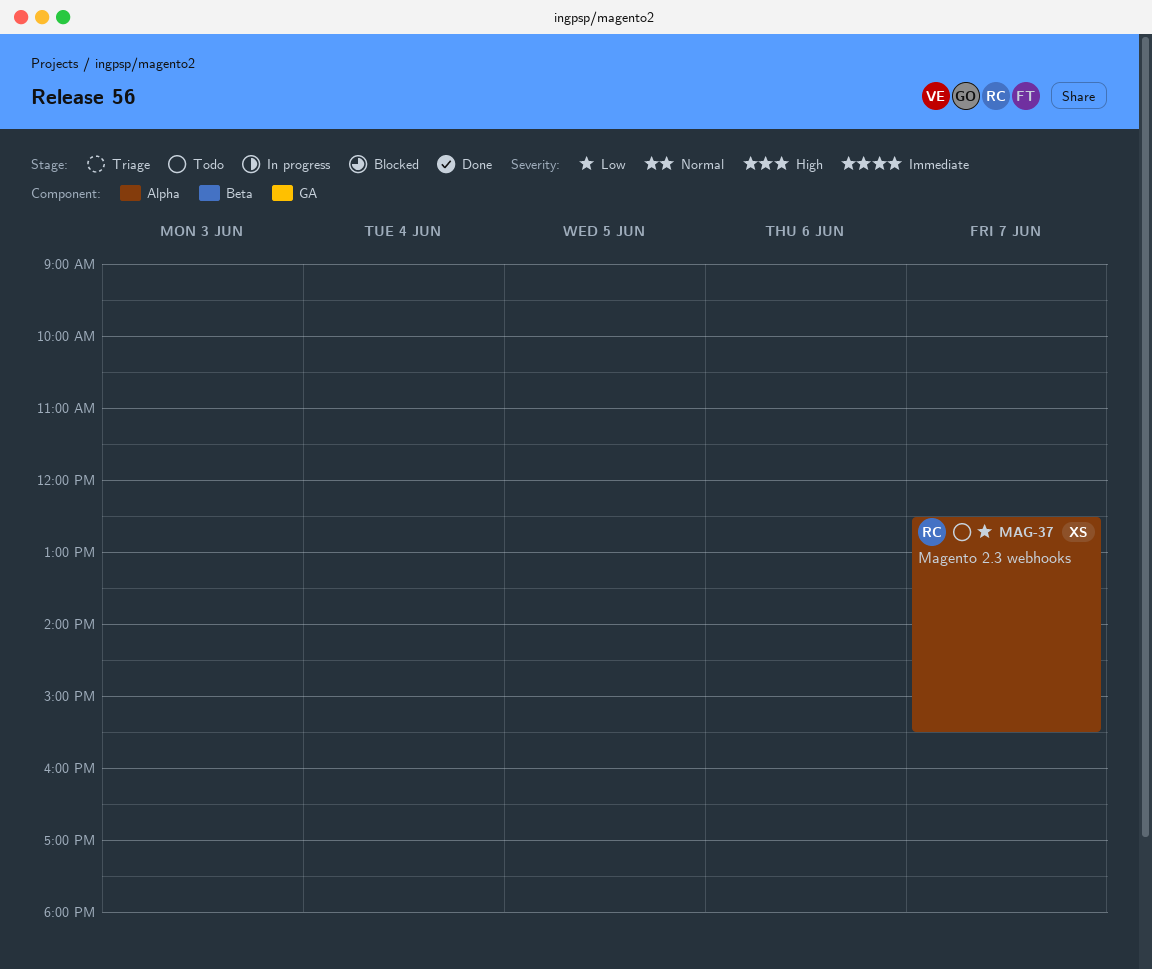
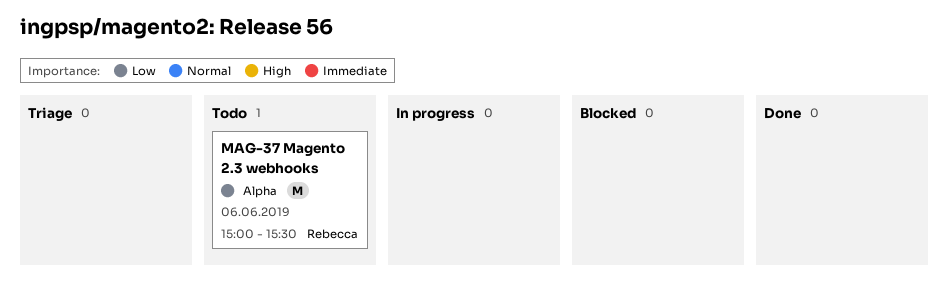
MAG-37, estimate: XS -> M
MAG-37, day: Jun 7 -> Jun 6
MAG-37, begins: 12:30 -> 15:00

